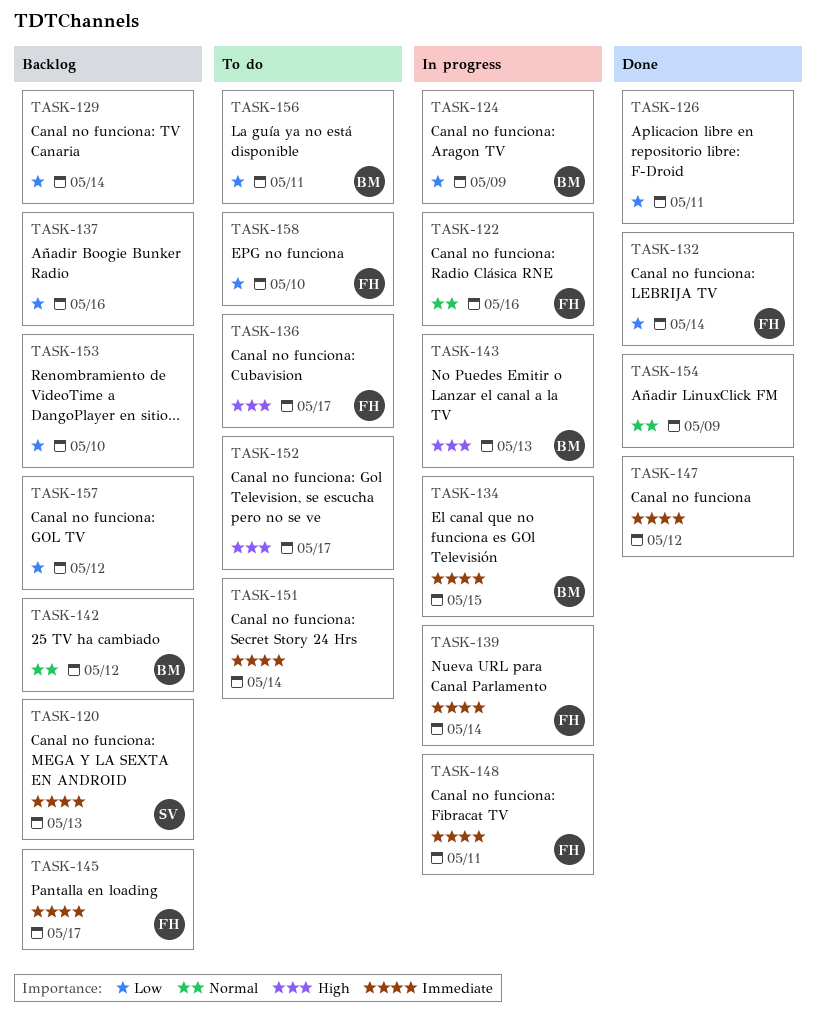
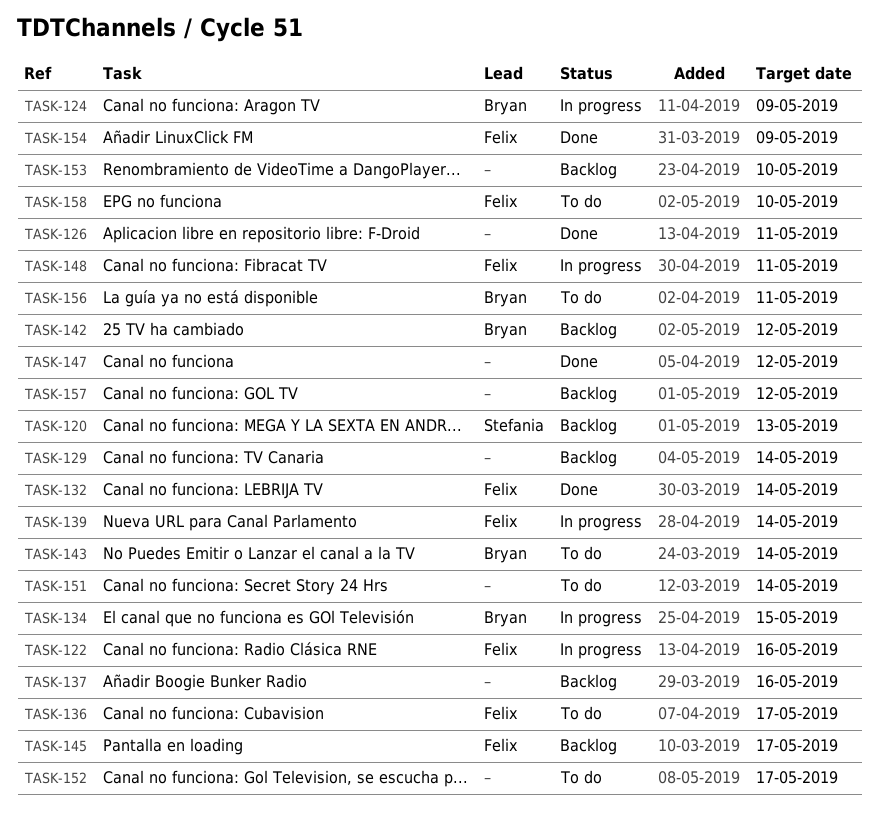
TASK-143, status: In progress -> To do
TASK-143, due: May 13 -> May 14
TASK-154, owner: none -> Felix

